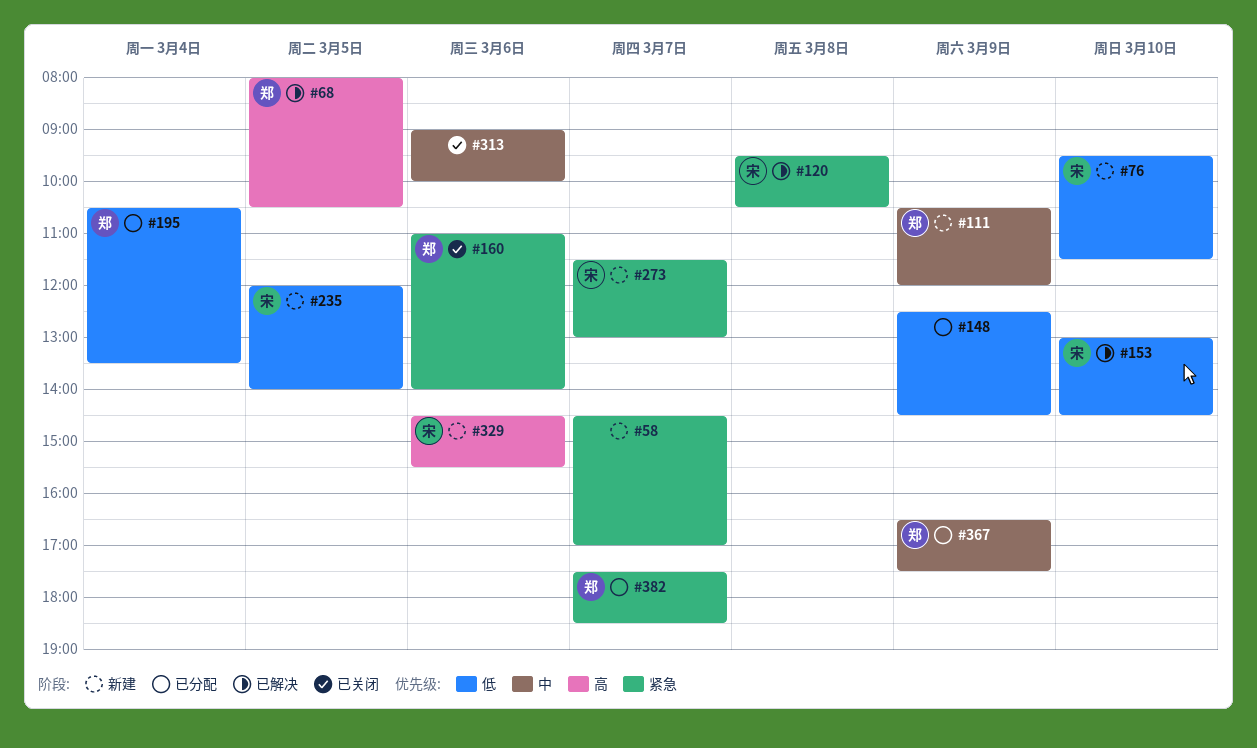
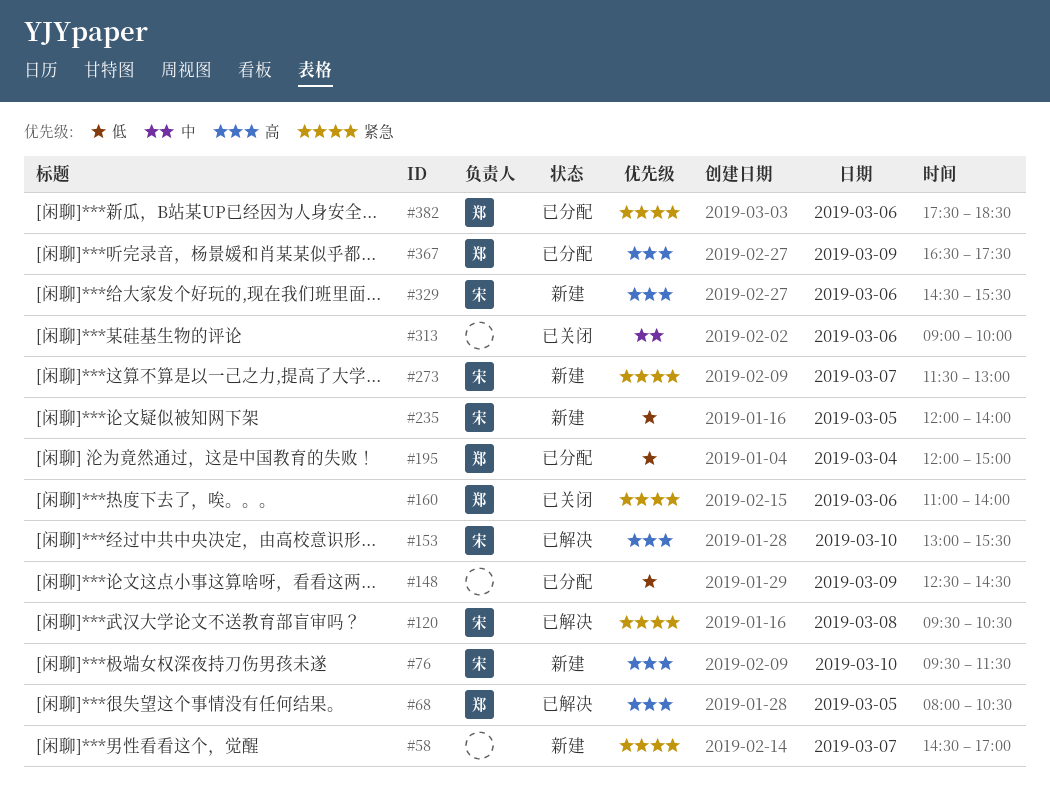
#76, priority: 低 -> 高
#111: present -> none
#153, priority: 低 -> 高
#153, ends: 14:30 -> 15:30
#195, begins: 10:30 -> 12:00
#195, ends: 13:30 -> 15:00
#367, priority: 中 -> 高
#382, day: Mar 7 -> Mar 6

